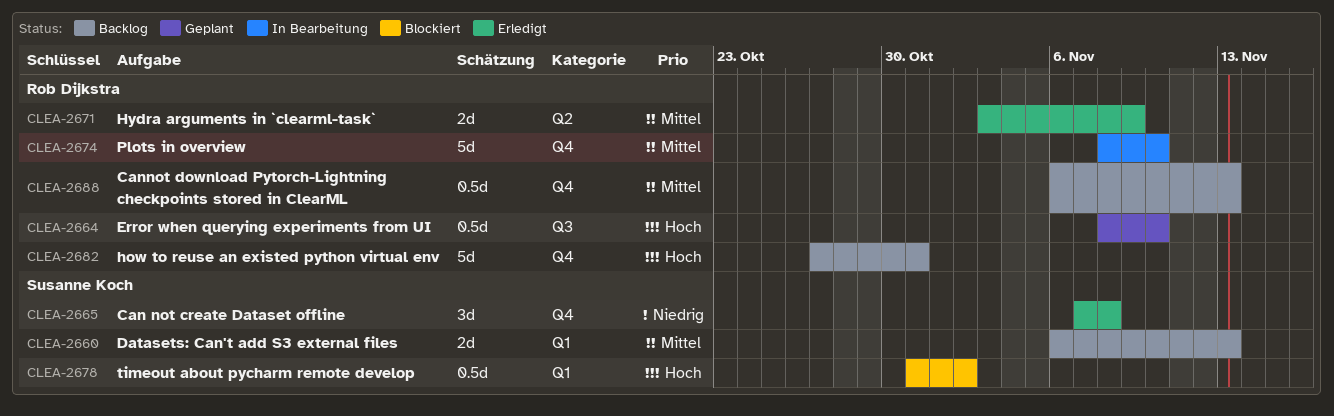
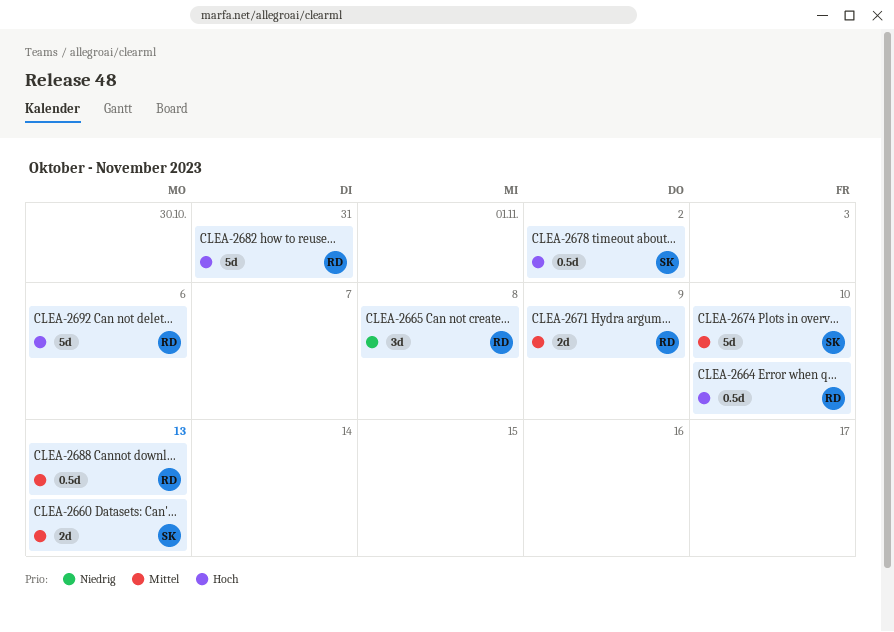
CLEA-2665, owner: Susanne Koch -> Rob Dijkstra
CLEA-2674, owner: Rob Dijkstra -> Susanne Koch
CLEA-2692: none -> present

